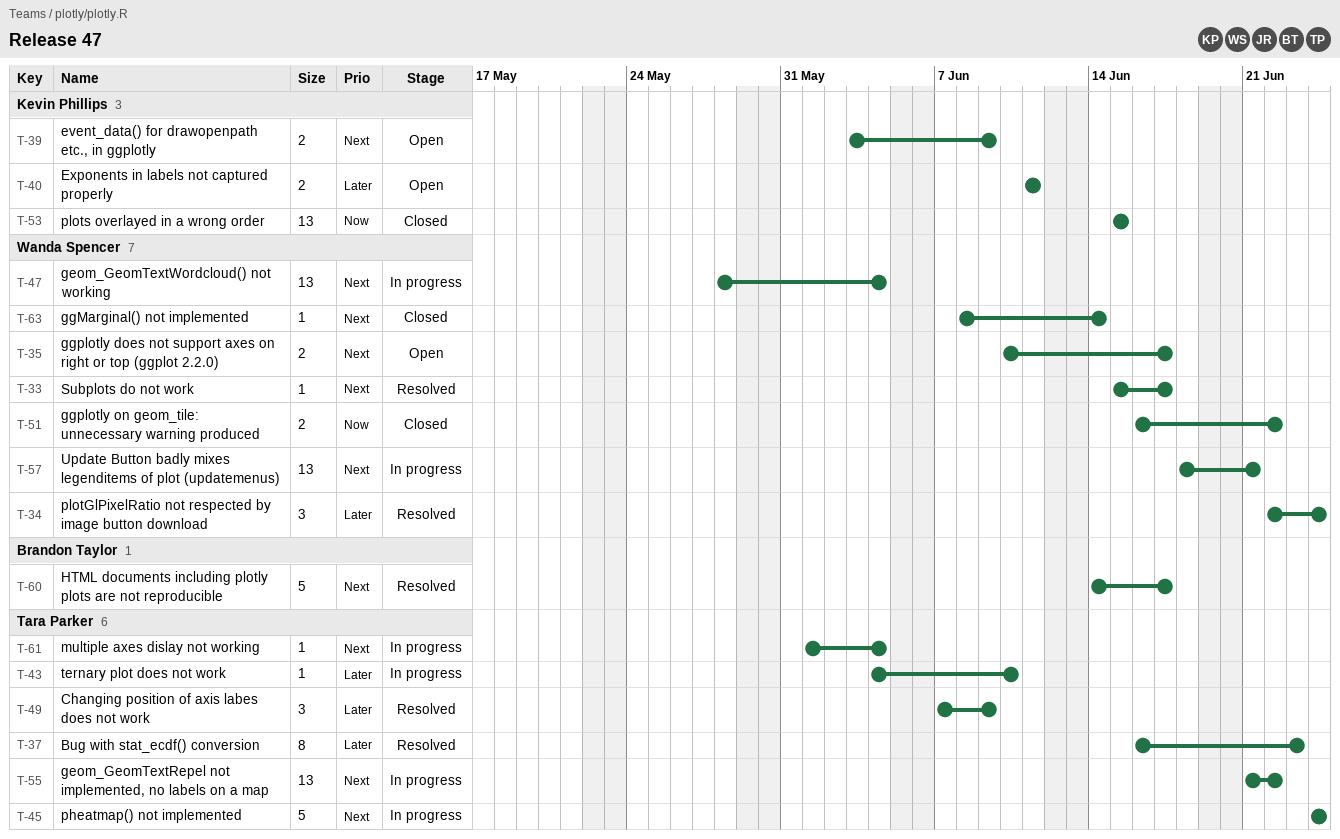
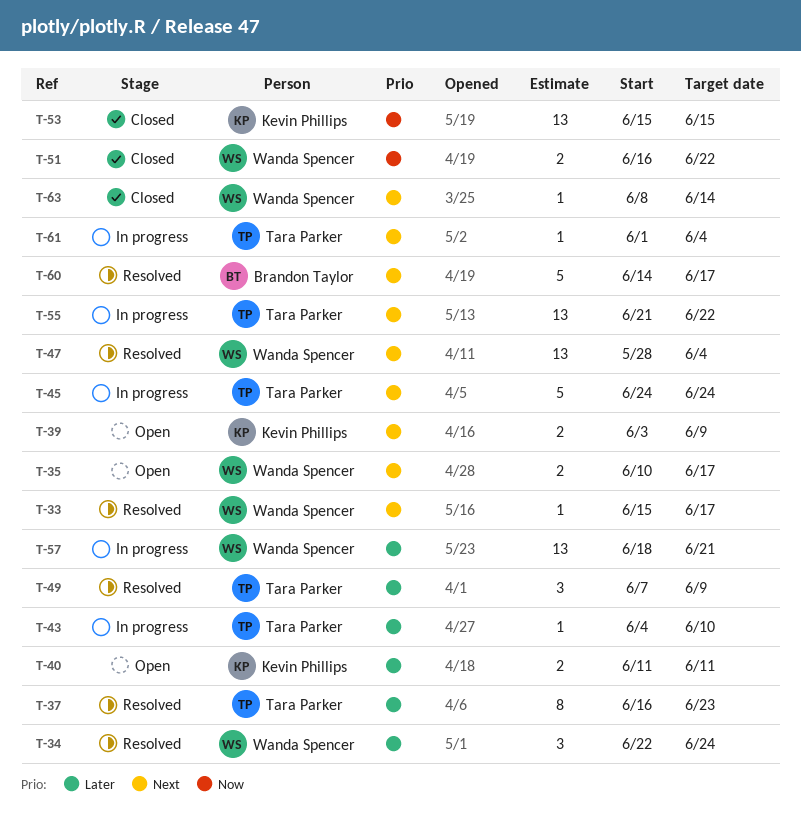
T-47, status: In progress -> Resolved
T-57, priority: Next -> Later

